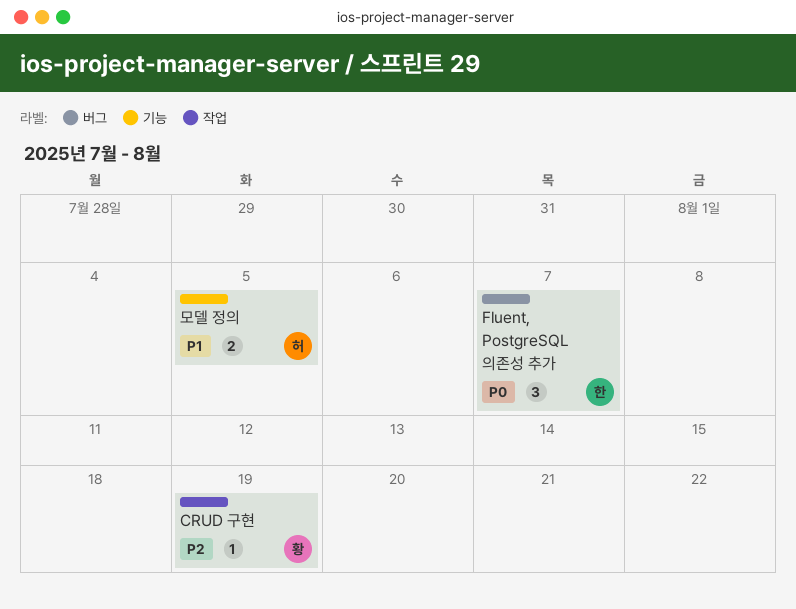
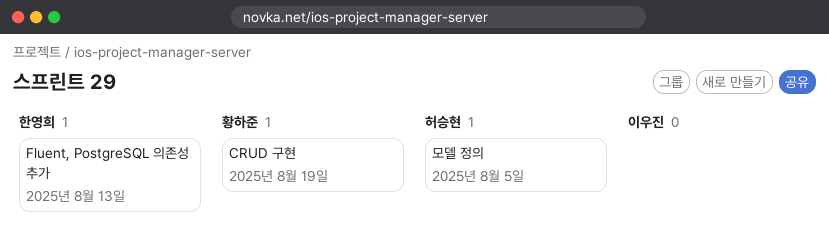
Fluent, PostgreSQL 의존성 추가, due: Aug 7 -> Aug 13

